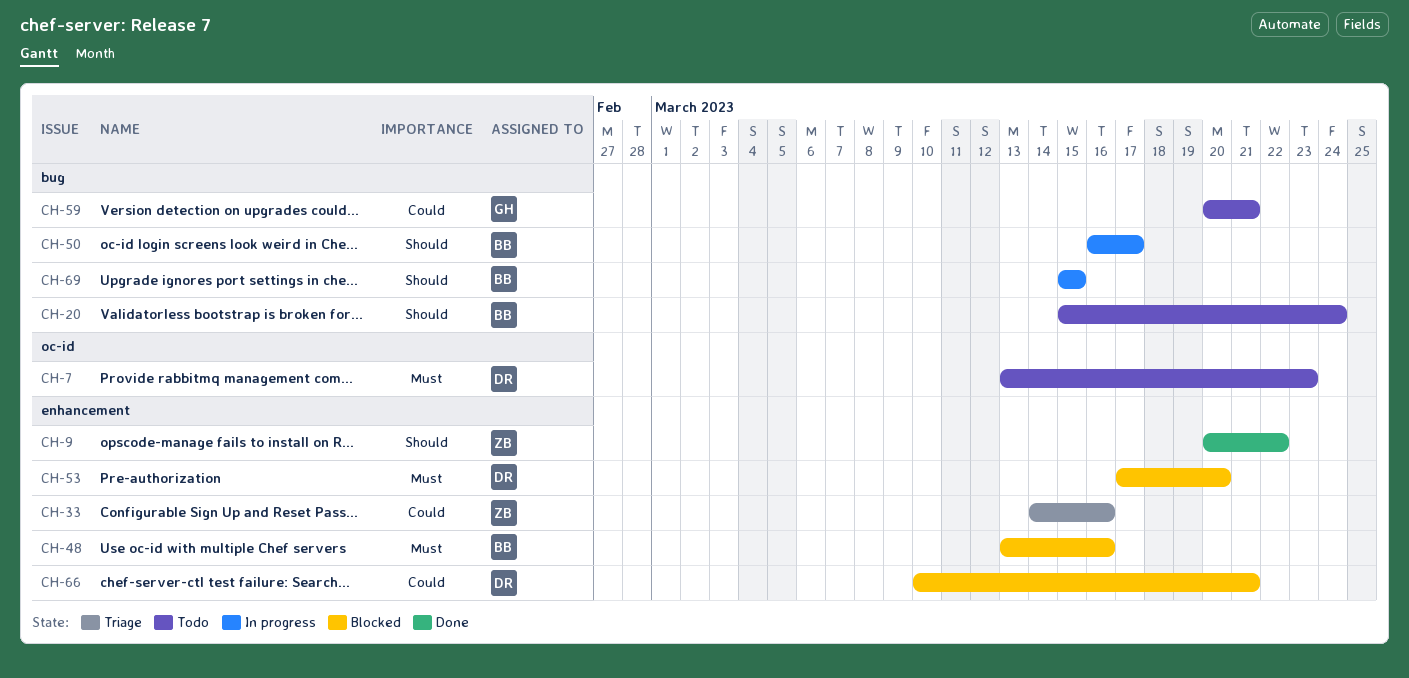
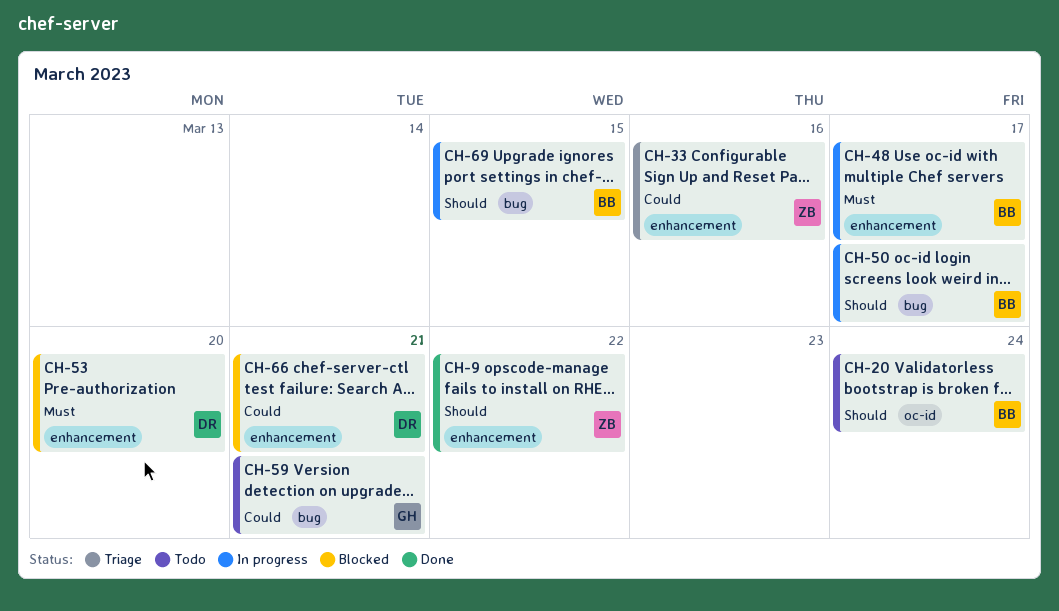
CH-7: present -> none
CH-20, label: bug -> oc-id
CH-48, status: Blocked -> In progress
CH-48, due: Mar 16 -> Mar 17

